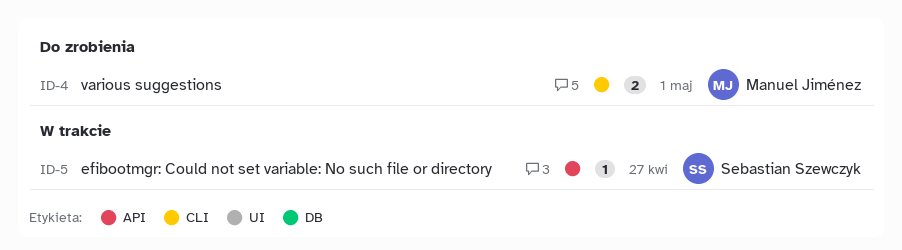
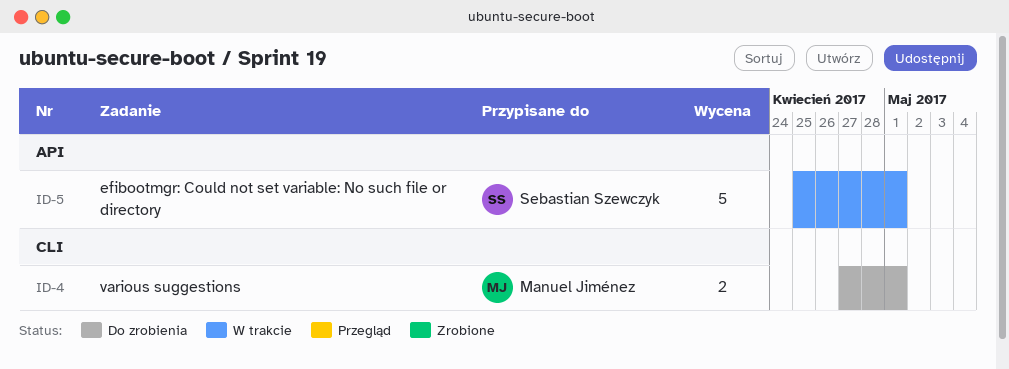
ID-5, estimate: 1 -> 5
ID-5, due: Apr 27 -> May 1

